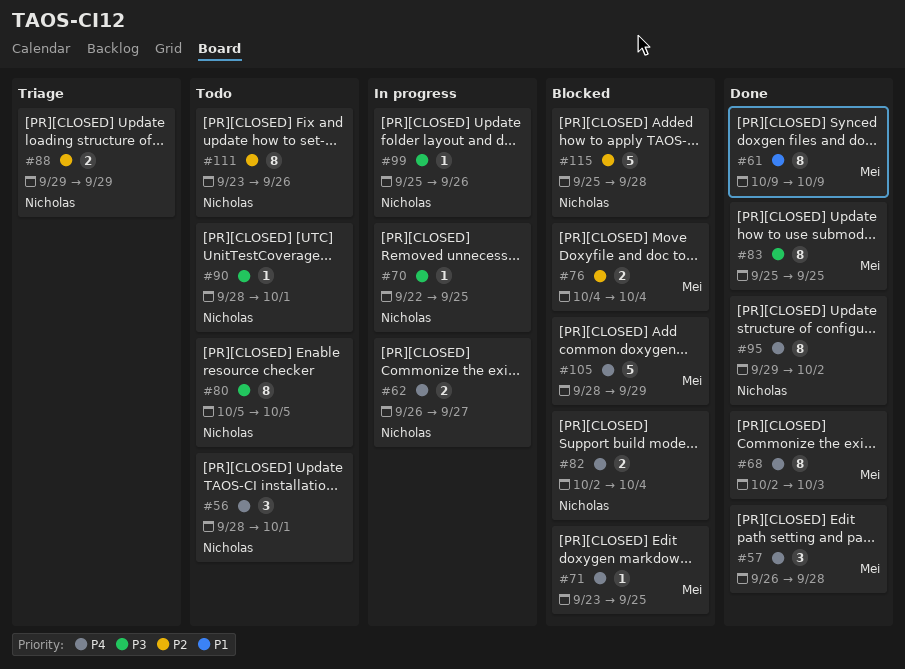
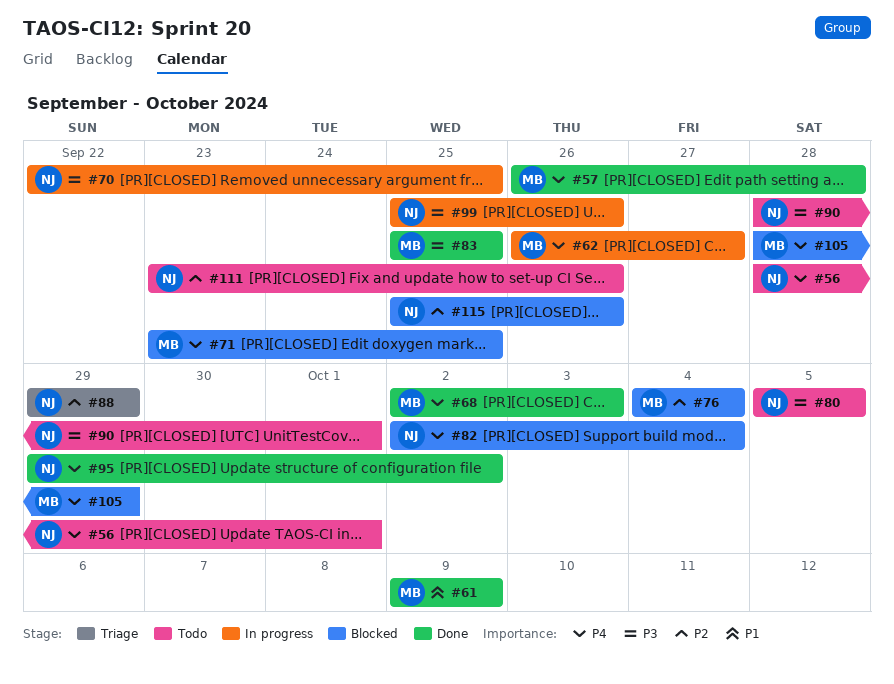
#62, owner: Nicholas -> Mei
#115, due: Sep 28 -> Sep 26

